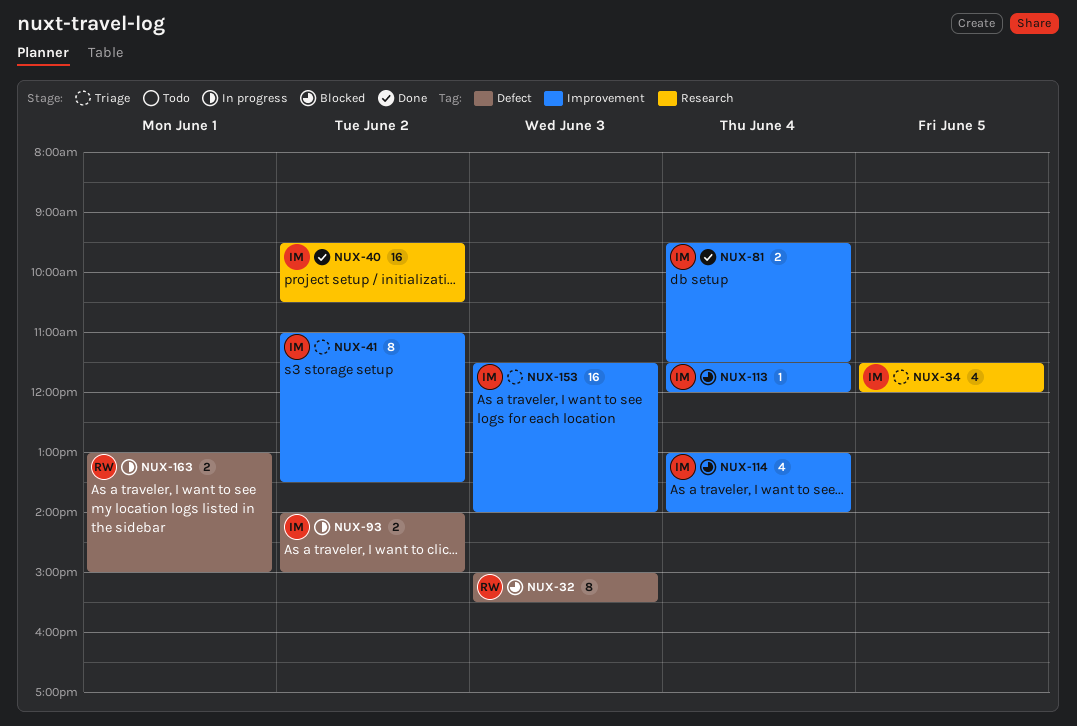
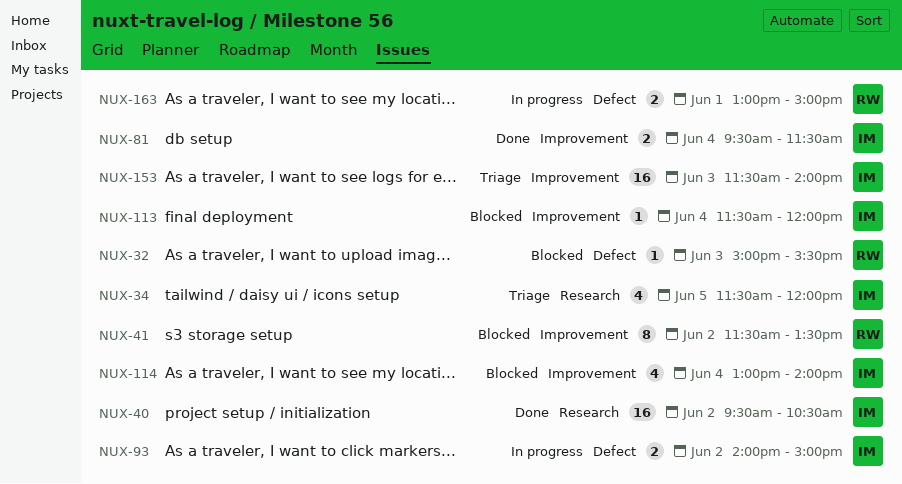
NUX-32, estimate: 8 -> 1
NUX-41, status: Triage -> Blocked
NUX-41, owner: IM -> RW
NUX-41, begins: 11:00 -> 11:30

